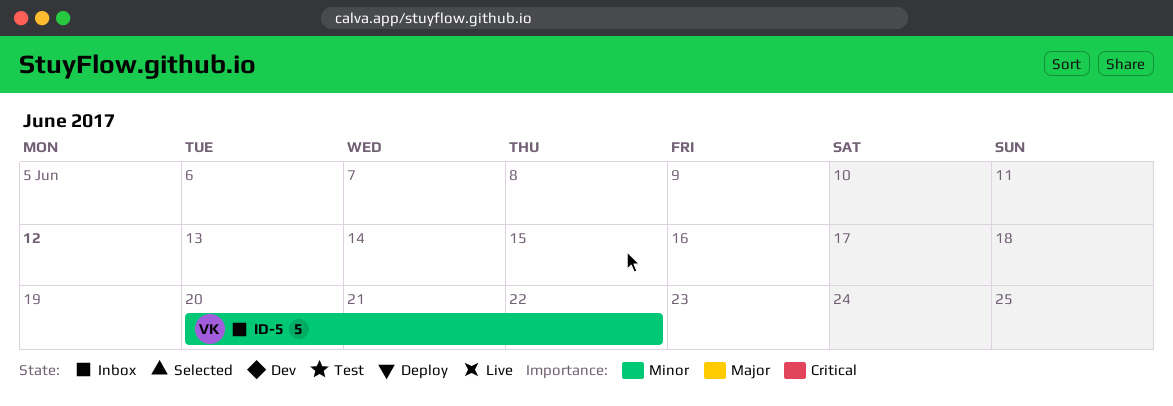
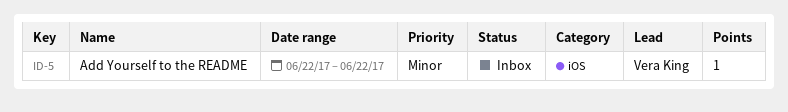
ID-5, estimate: 5 -> 1
ID-5, start: Jun 20 -> Jun 22

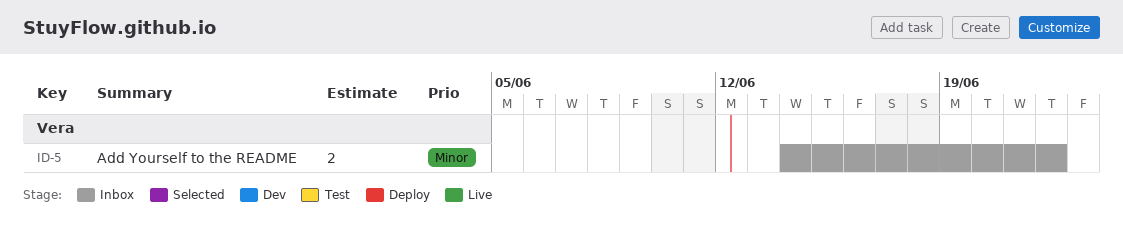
ID-5, estimate: 1 -> 2
ID-5, start: Jun 22 -> Jun 14

